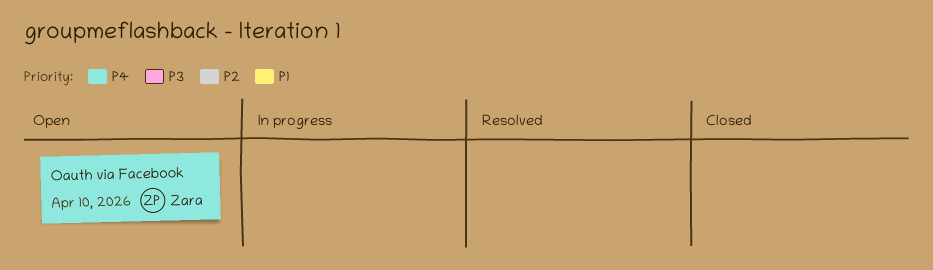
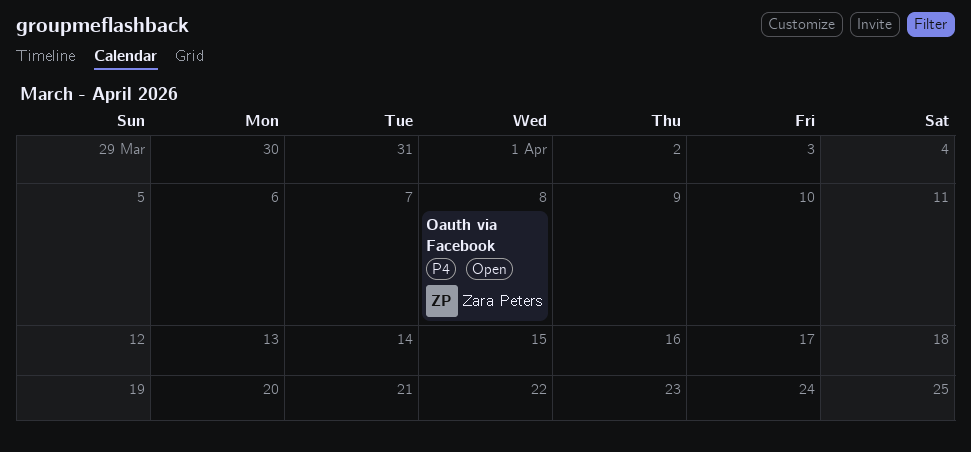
Oauth via Facebook, due: Apr 10 -> Apr 8

